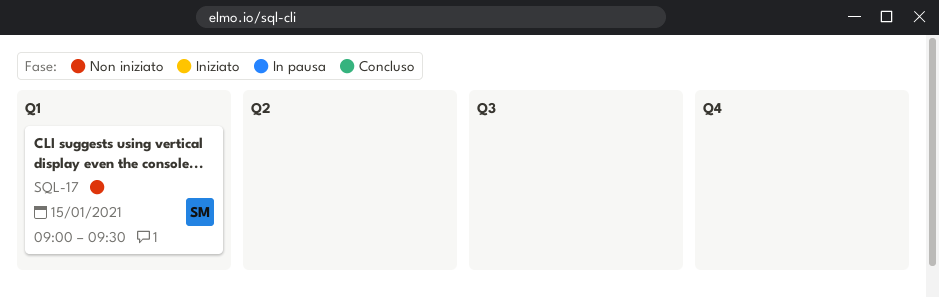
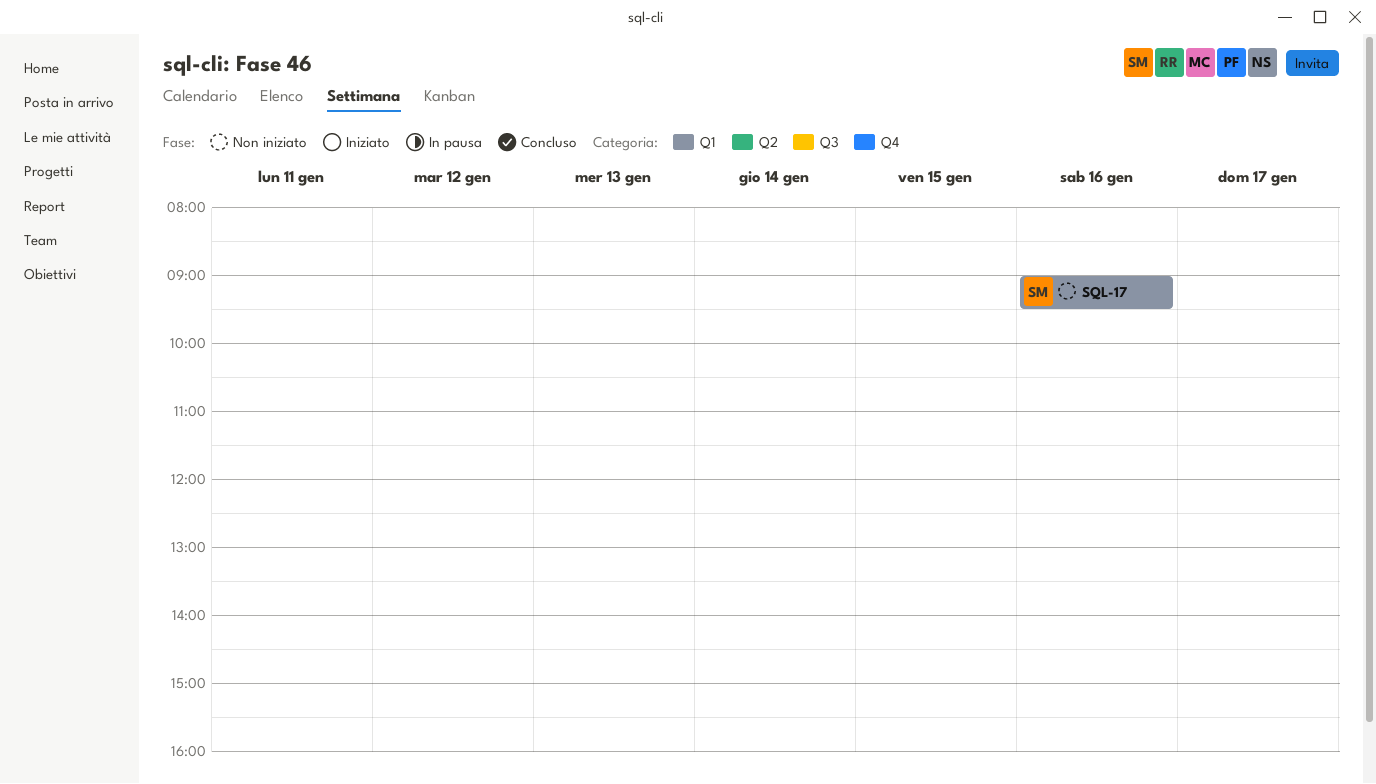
SQL-17, day: Jan 15 -> Jan 16

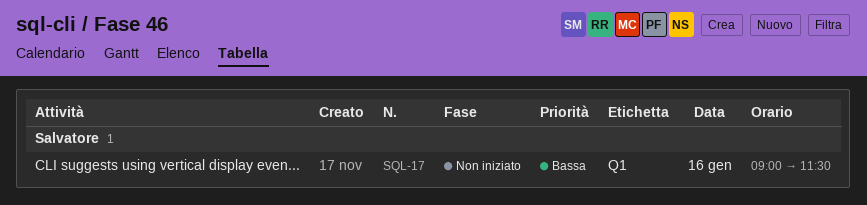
SQL-17, ends: 09:30 -> 11:30

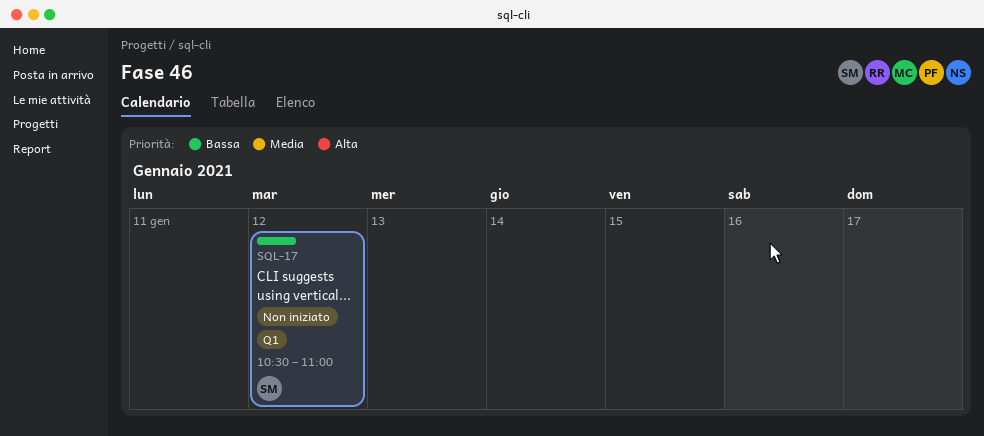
SQL-17, day: Jan 16 -> Jan 12
SQL-17, begins: 09:00 -> 10:30
SQL-17, ends: 11:30 -> 11:00

